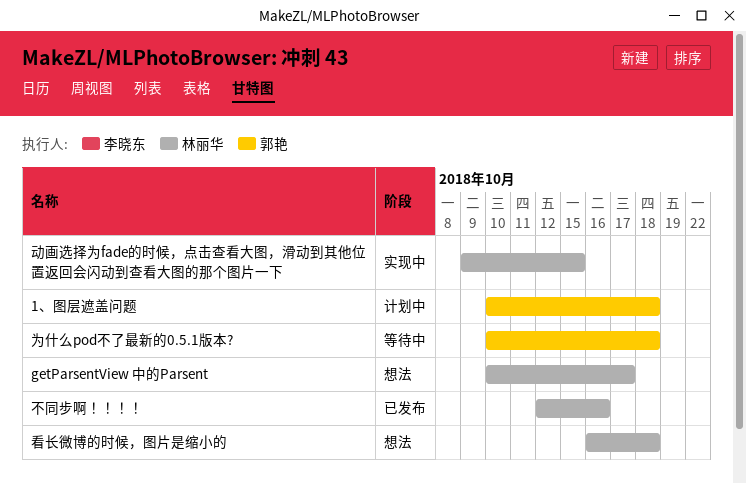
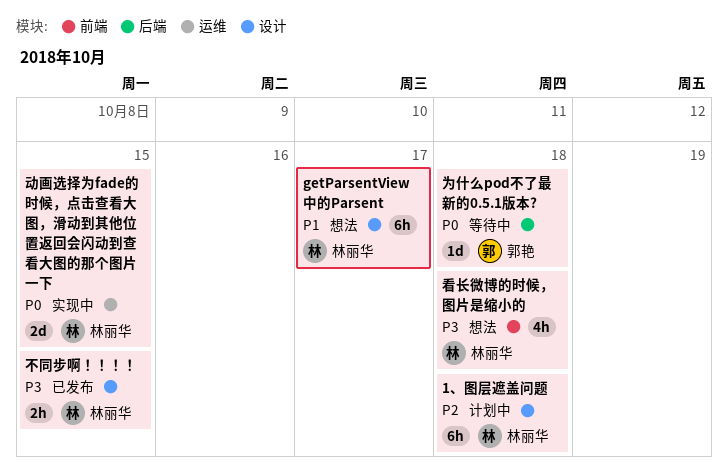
1、图层遮盖问题, owner: 郭艳 -> 林丽华
不同步啊！！！！, due: Oct 16 -> Oct 15

